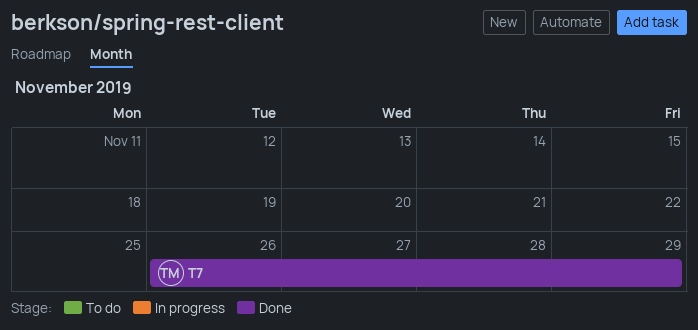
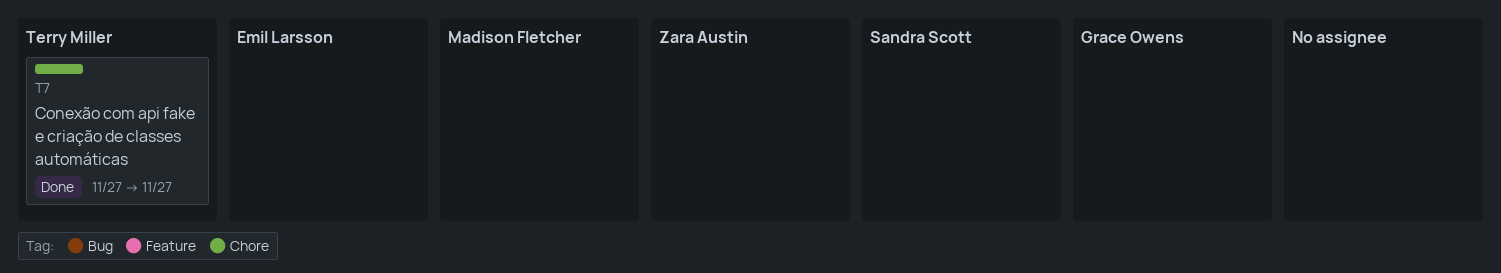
T7, start: Nov 26 -> Nov 27
T7, due: Nov 29 -> Nov 27

